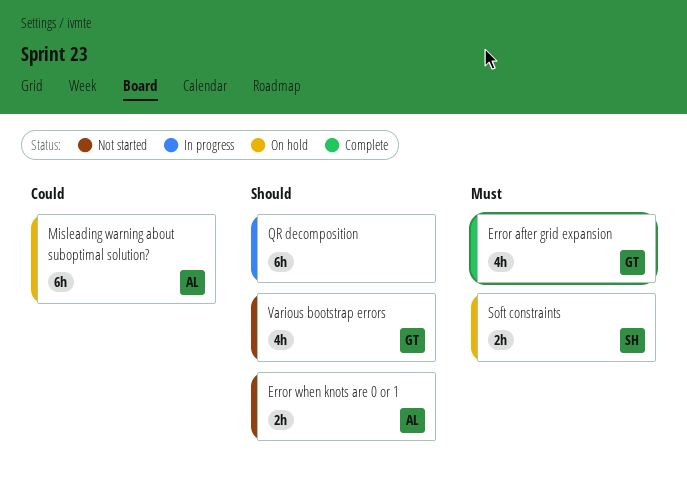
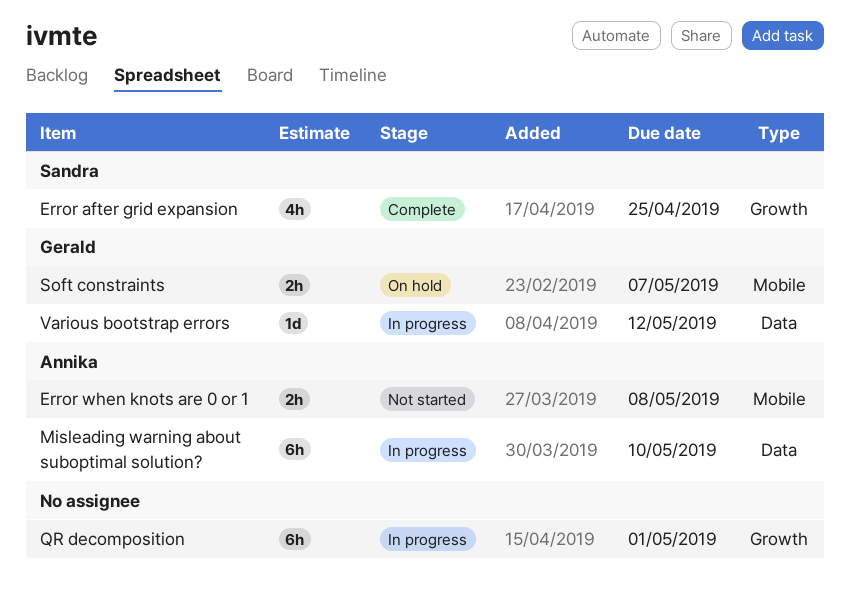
Error after grid expansion, owner: Gerald -> Sandra
Misleading warning about suboptimal solution?, status: On hold -> In progress
Soft constraints, owner: Sandra -> Gerald
Various bootstrap errors, status: Not started -> In progress
Various bootstrap errors, estimate: 4h -> 1d

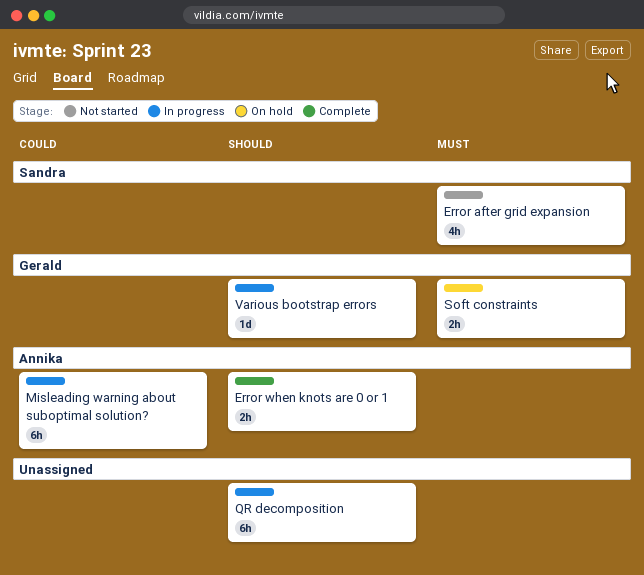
Error after grid expansion, status: Complete -> Not started
Error when knots are 0 or 1, status: Not started -> Complete

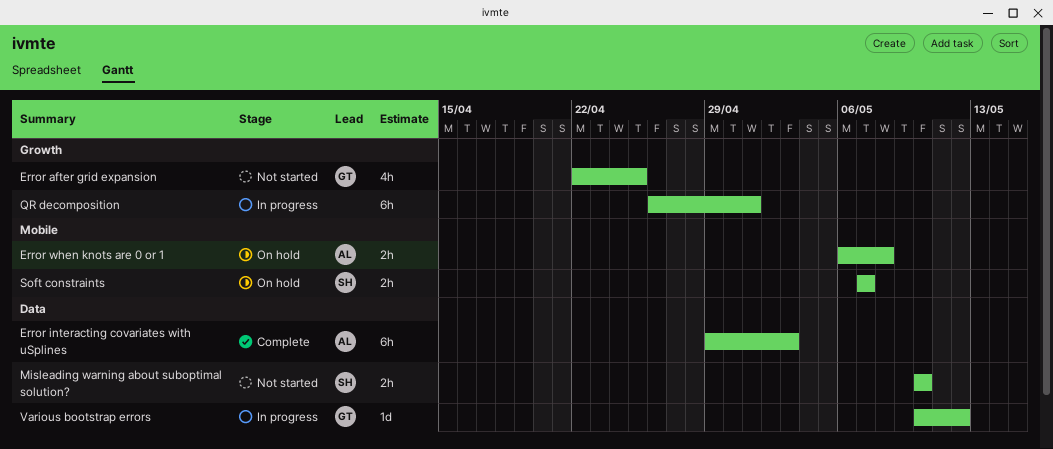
Error after grid expansion, owner: Sandra -> Gerald
Error interacting covariates with uSplines: none -> present
Error when knots are 0 or 1, status: Complete -> On hold
Misleading warning about suboptimal solution?, status: In progress -> Not started
Misleading warning about suboptimal solution?, owner: Annika -> Sandra
Misleading warning about suboptimal solution?, estimate: 6h -> 2h
Soft constraints, owner: Gerald -> Sandra

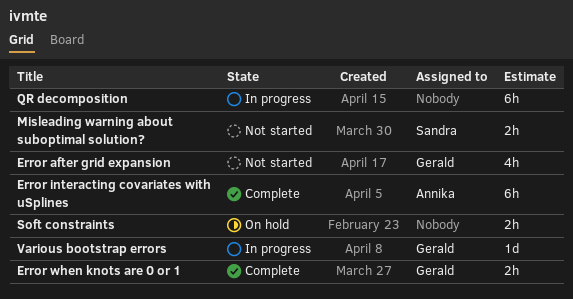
Error when knots are 0 or 1, status: On hold -> Complete
Error when knots are 0 or 1, owner: Annika -> Gerald
Soft constraints, owner: Sandra -> none

